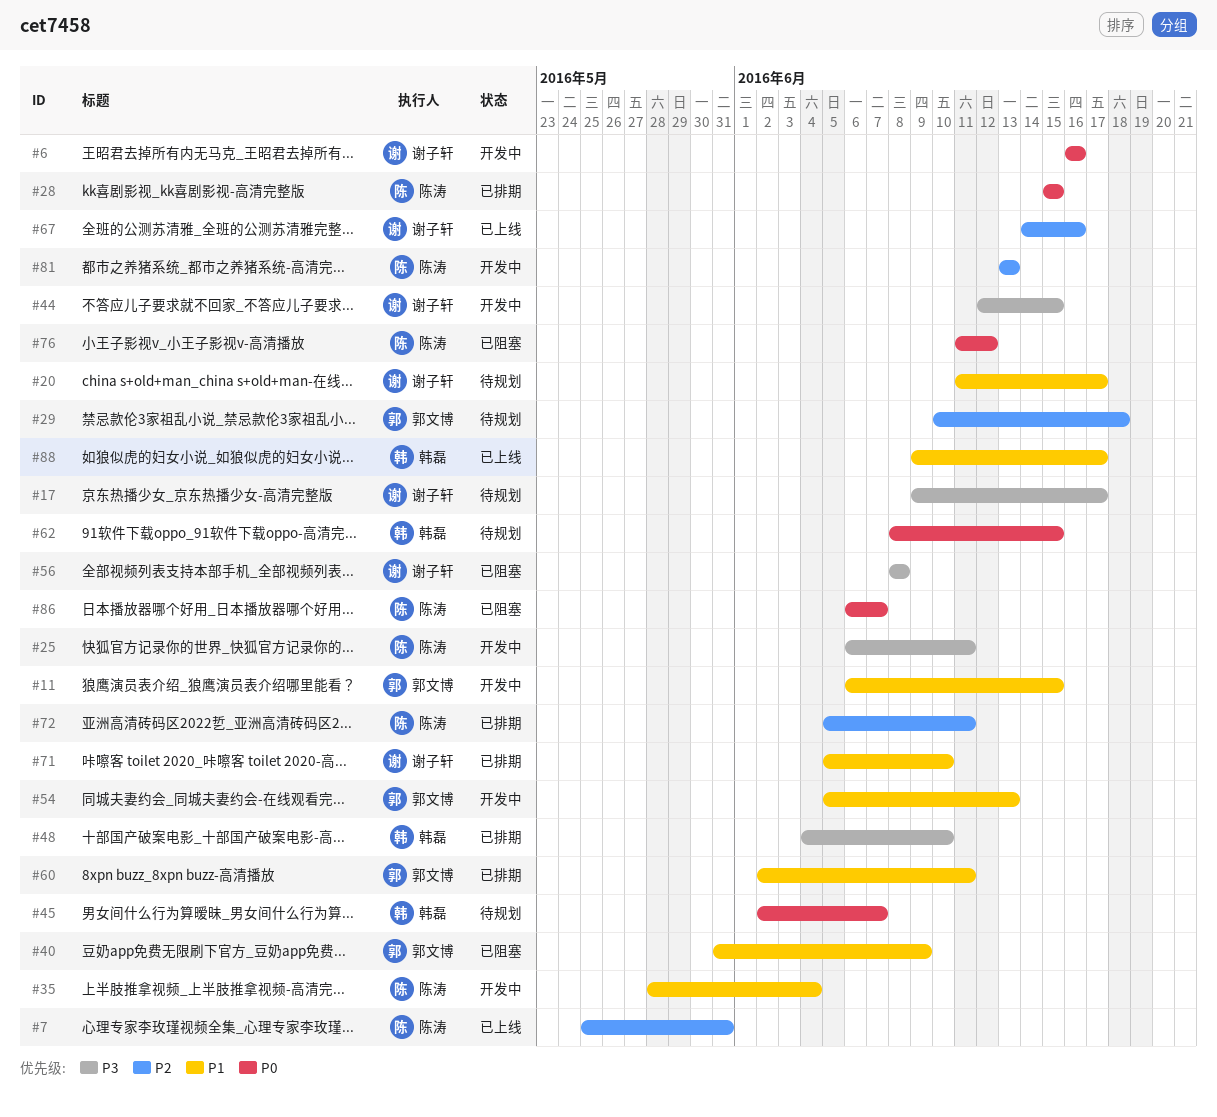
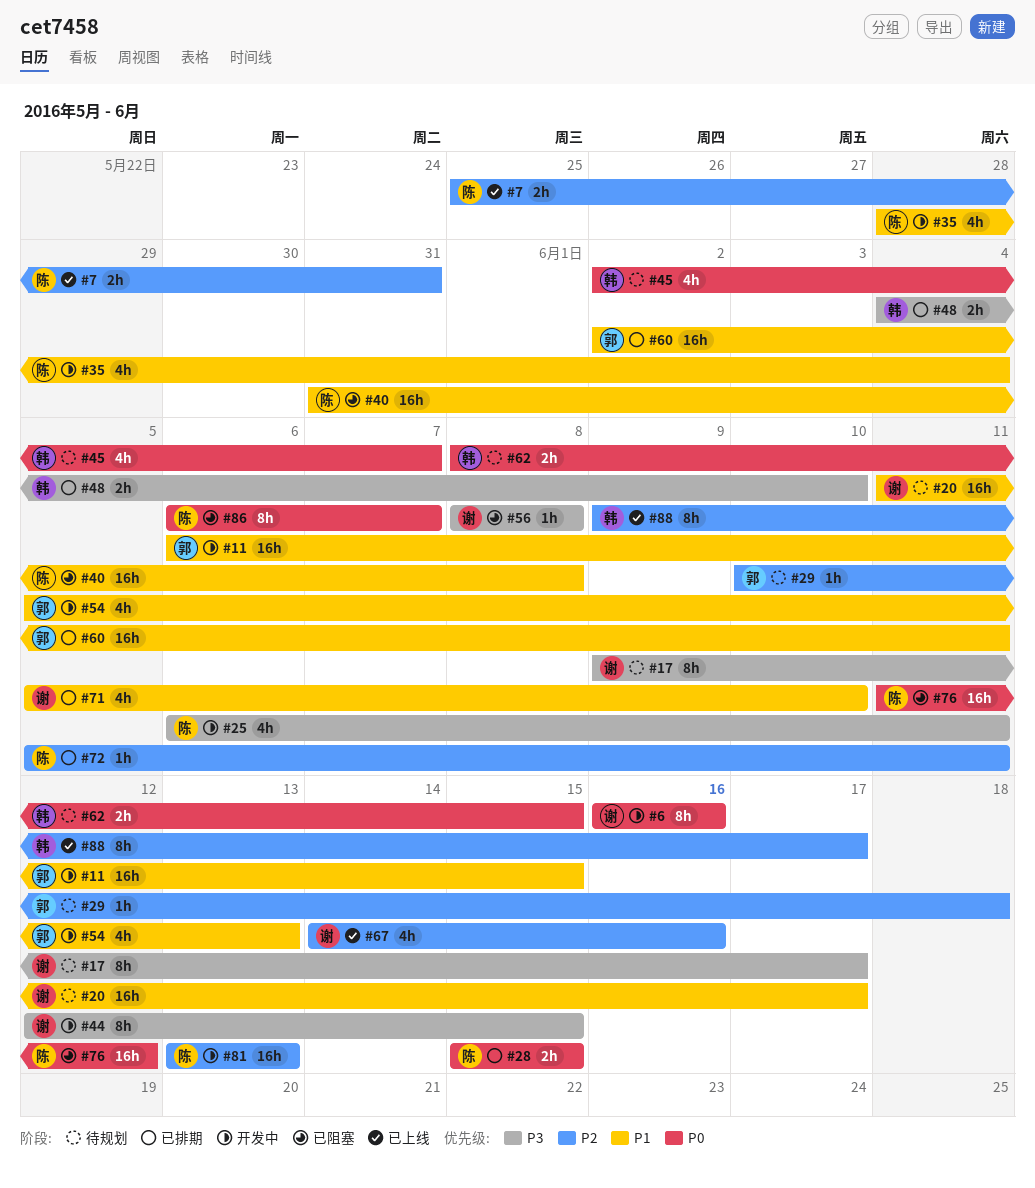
#40, owner: 郭文博 -> 陈涛
#40, due: Jun 9 -> Jun 8
#88, priority: P1 -> P2

